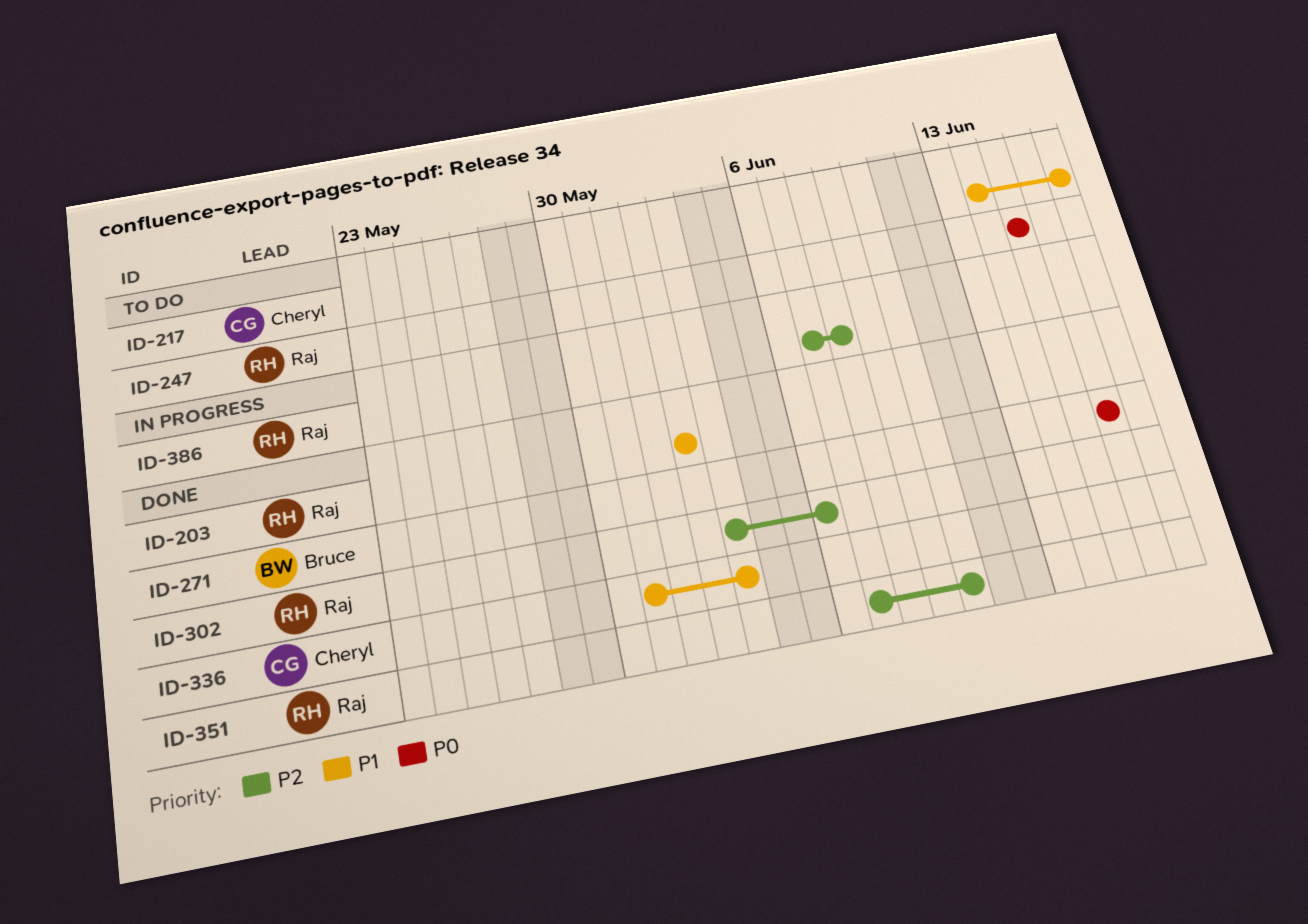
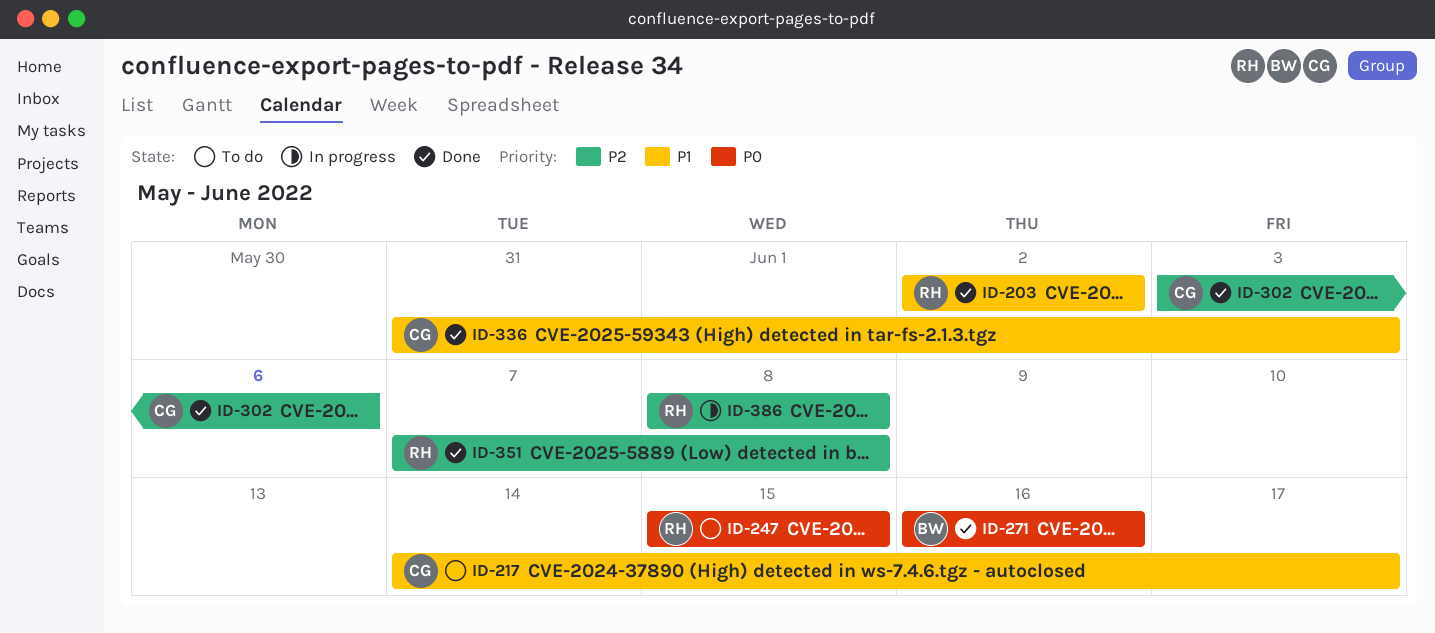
ID-302, owner: Raj -> Cheryl
ID-351, due: Jun 10 -> Jun 8
ID-386, start: Jun 7 -> Jun 8

